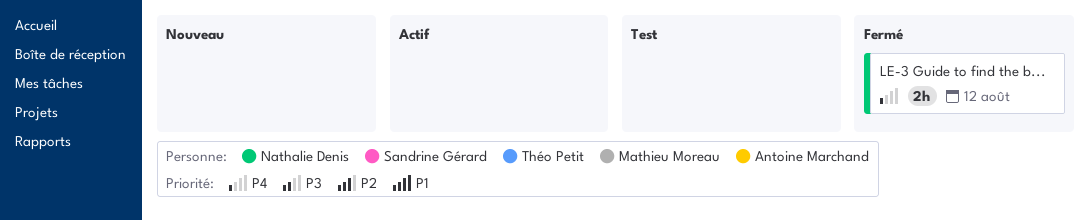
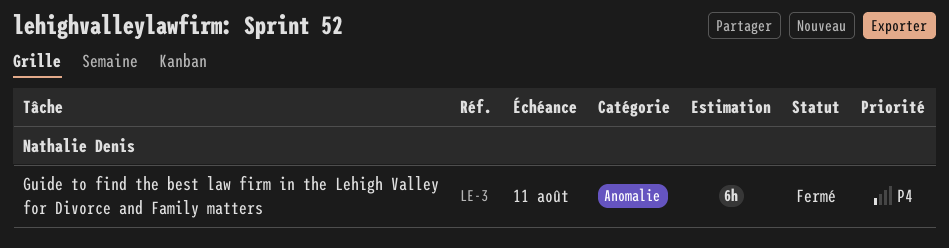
LE-3, estimate: 2h -> 6h
LE-3, due: Aug 12 -> Aug 11

